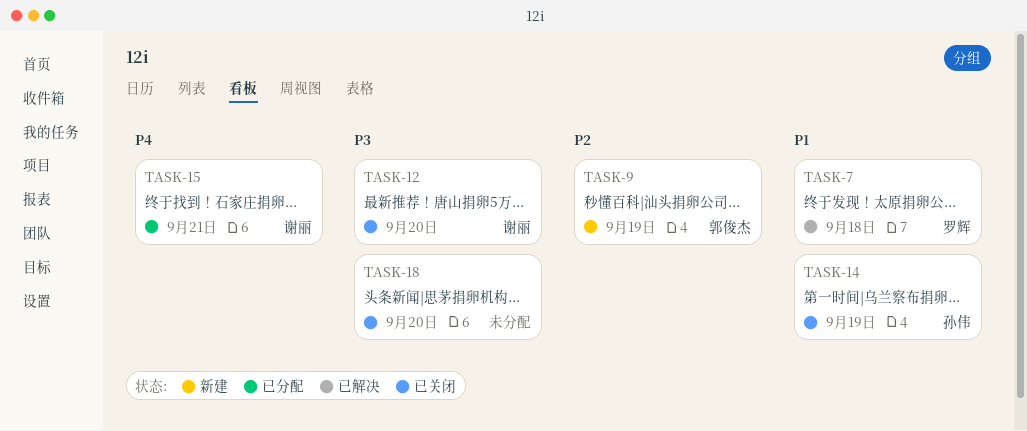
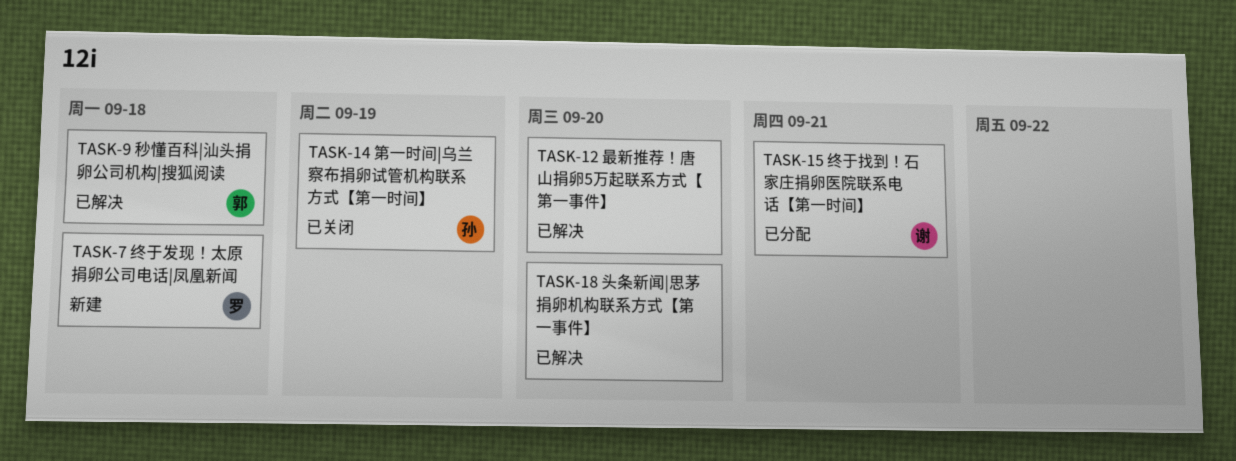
TASK-7, status: 已解决 -> 新建
TASK-9, status: 新建 -> 已解决
TASK-9, due: Sep 19 -> Sep 18
TASK-12, status: 已关闭 -> 已解决
TASK-12, owner: 谢丽 -> none
TASK-18, status: 已关闭 -> 已解决

